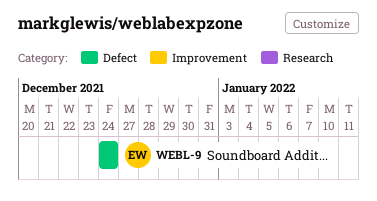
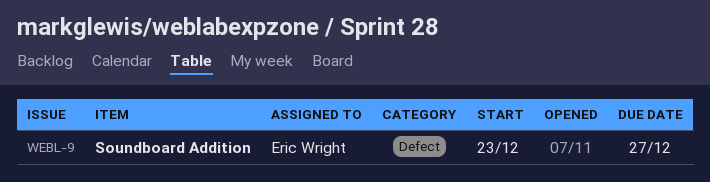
WEBL-9, start: Dec 24 -> Dec 23
WEBL-9, due: Dec 24 -> Dec 27

